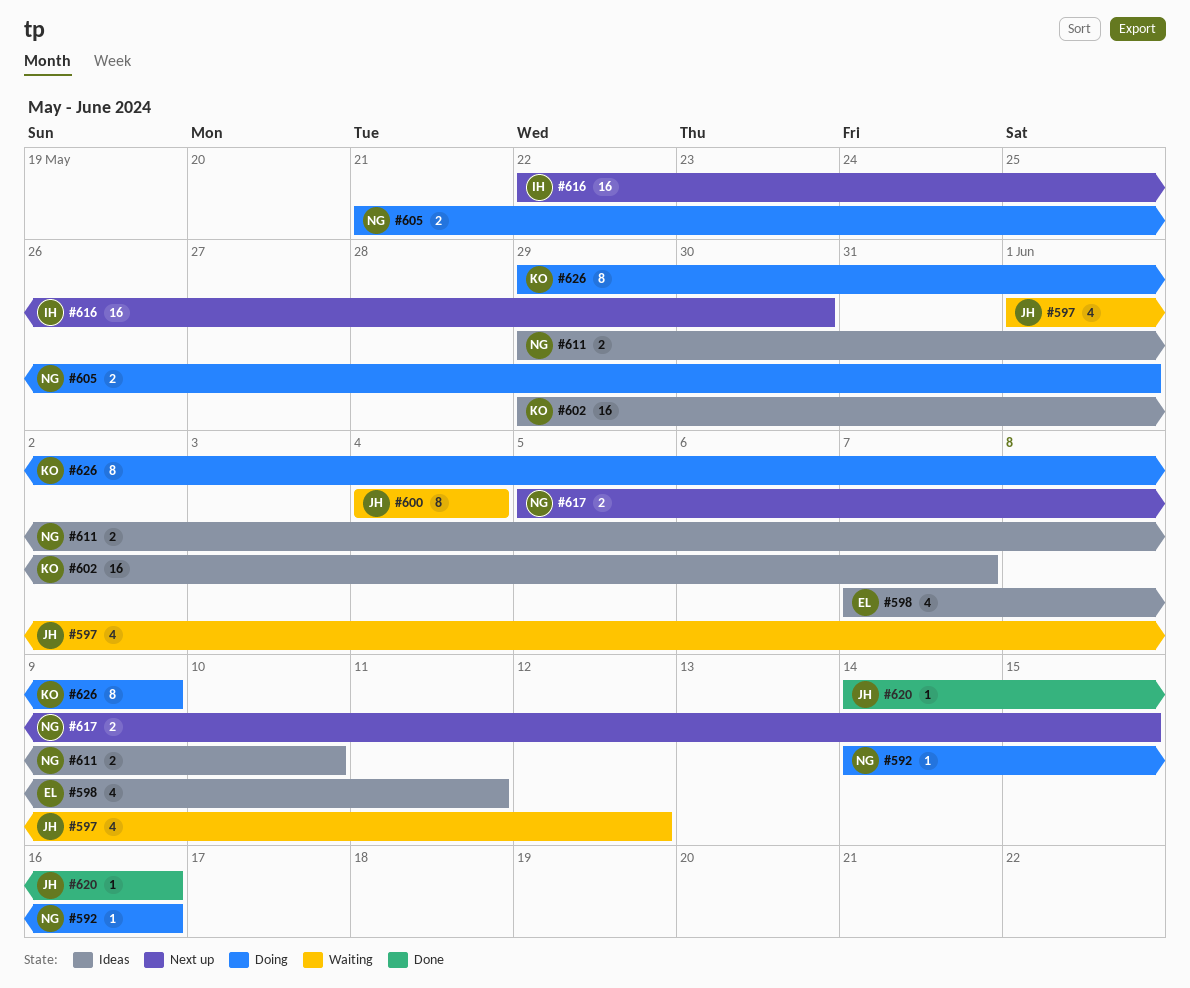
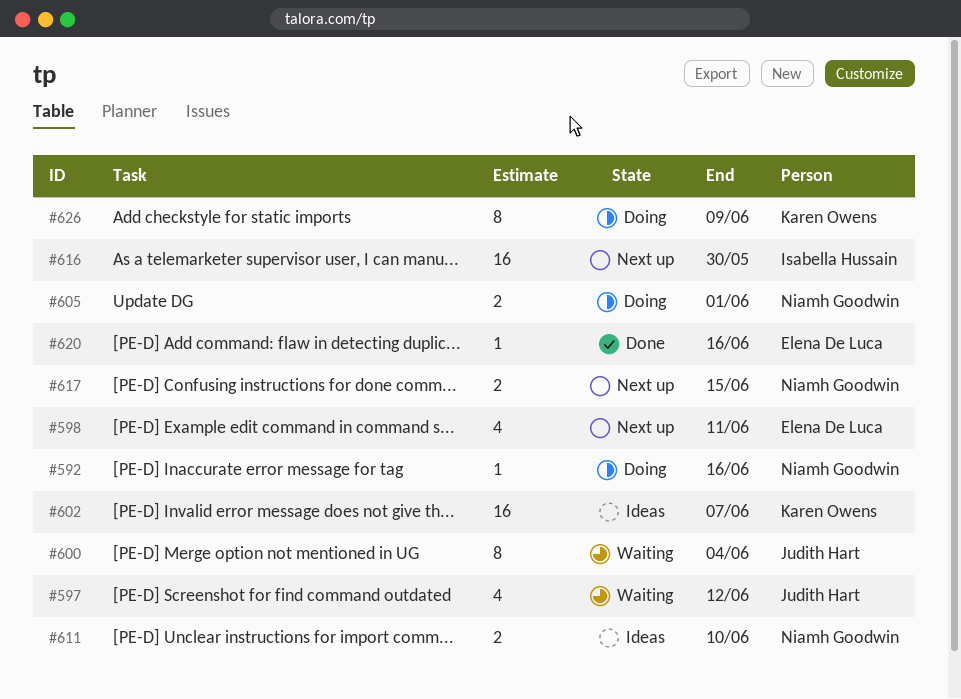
#598, status: Ideas -> Next up
#620, owner: Judith Hart -> Elena De Luca

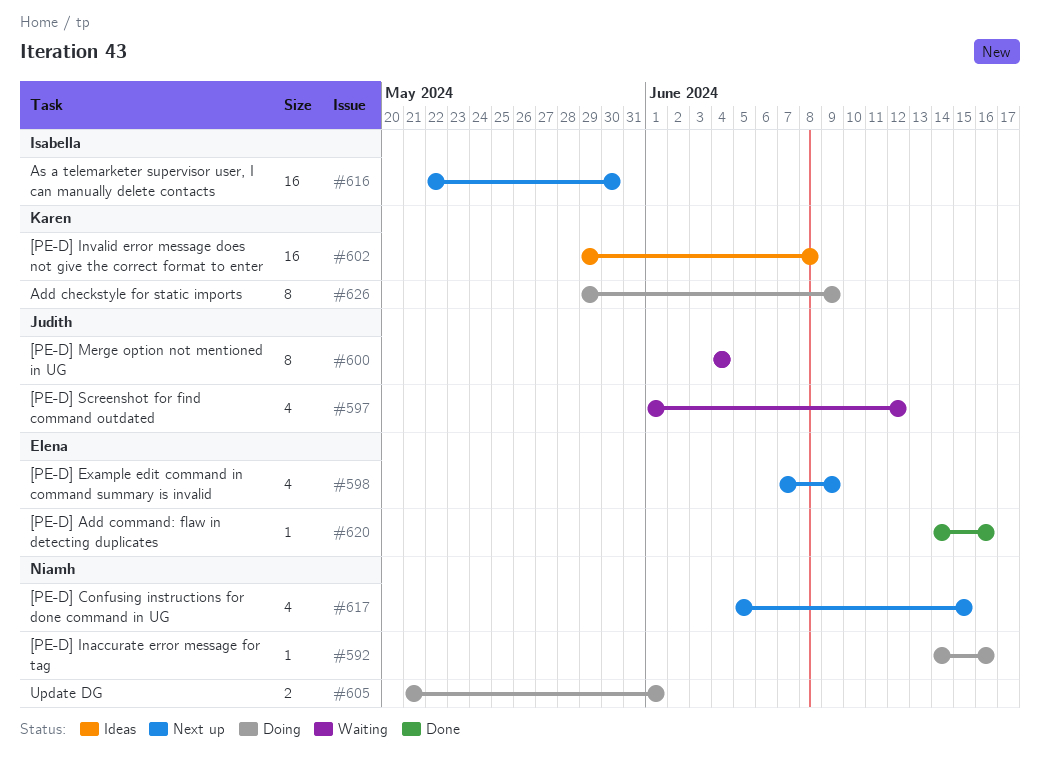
#598, due: Jun 11 -> Jun 9
#602, due: Jun 7 -> Jun 8
#611: present -> none
#617, estimate: 2 -> 4

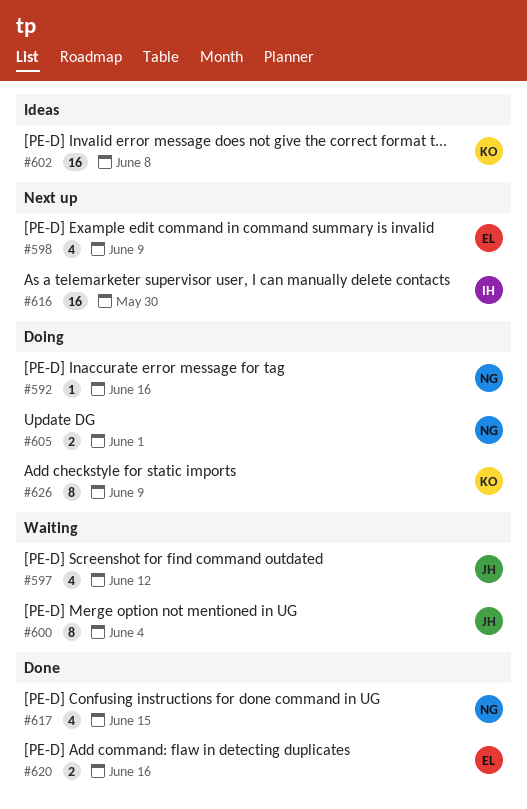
#617, status: Next up -> Done
#620, estimate: 1 -> 2

